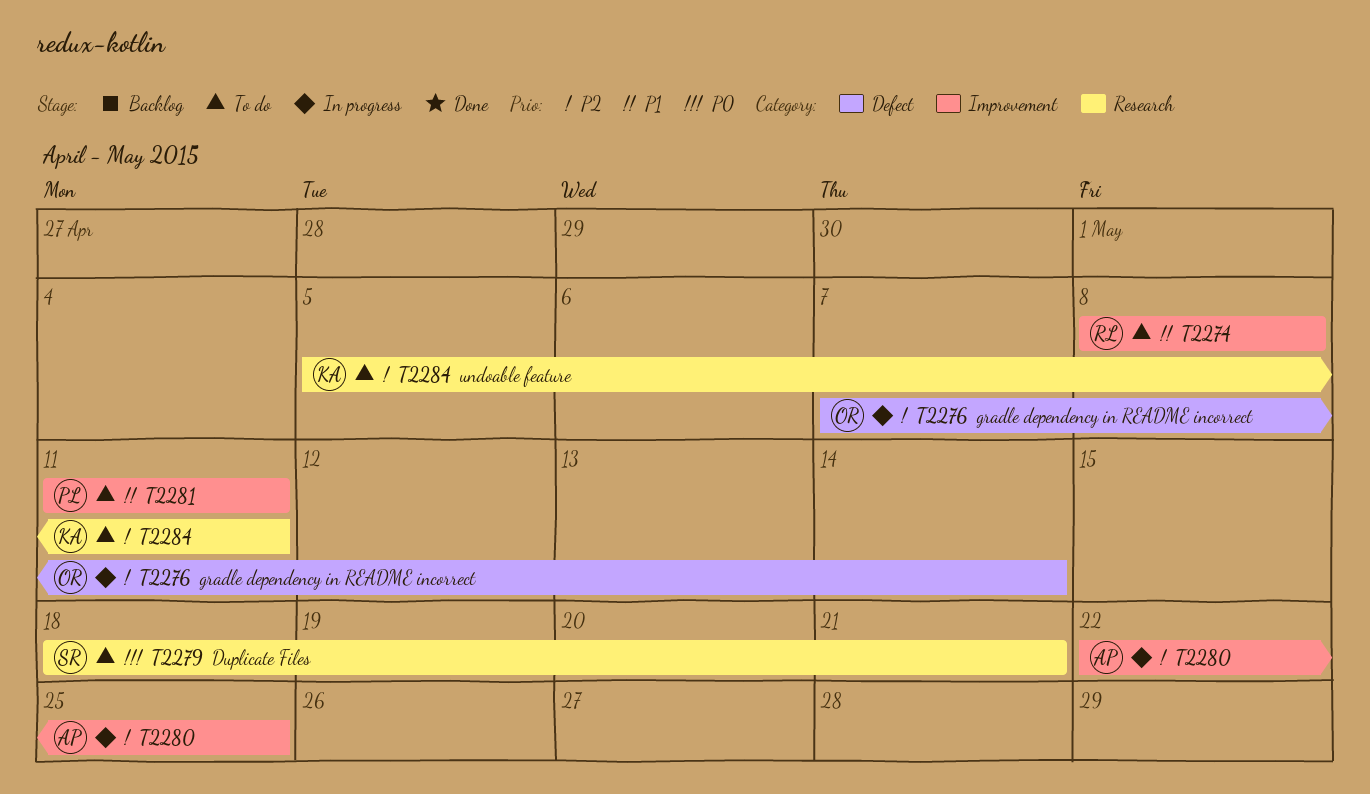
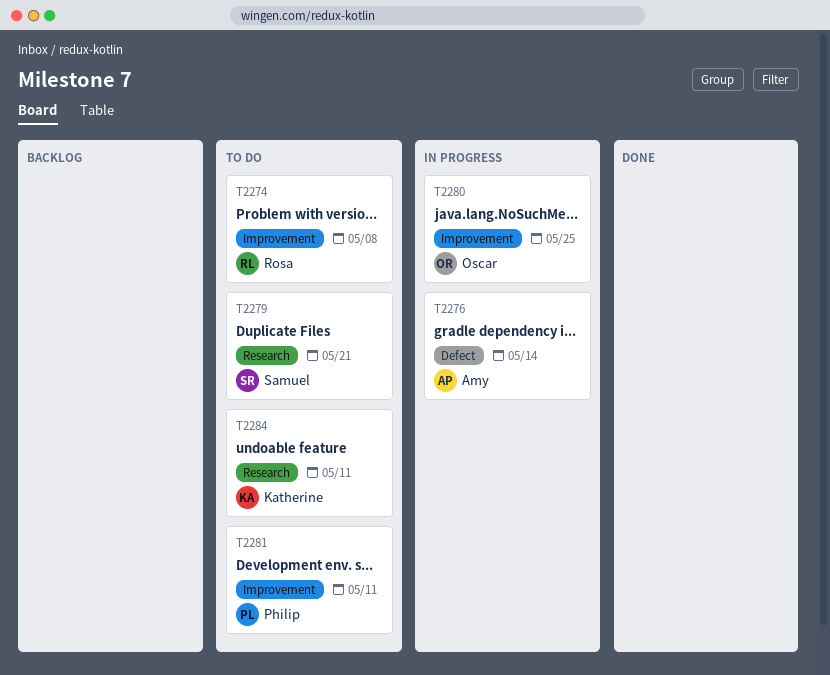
T2276, owner: Oscar -> Amy
T2280, owner: Amy -> Oscar

